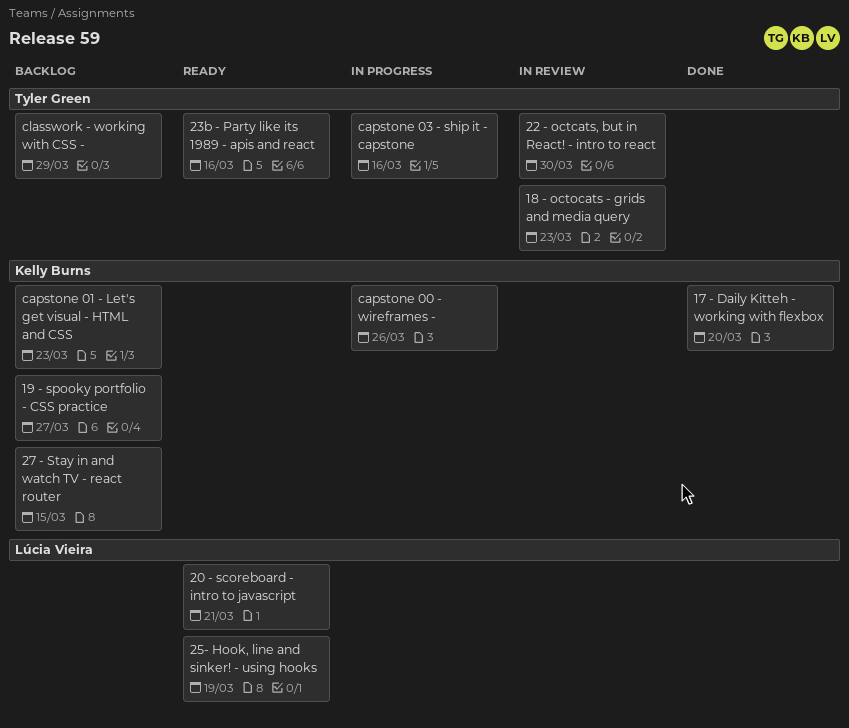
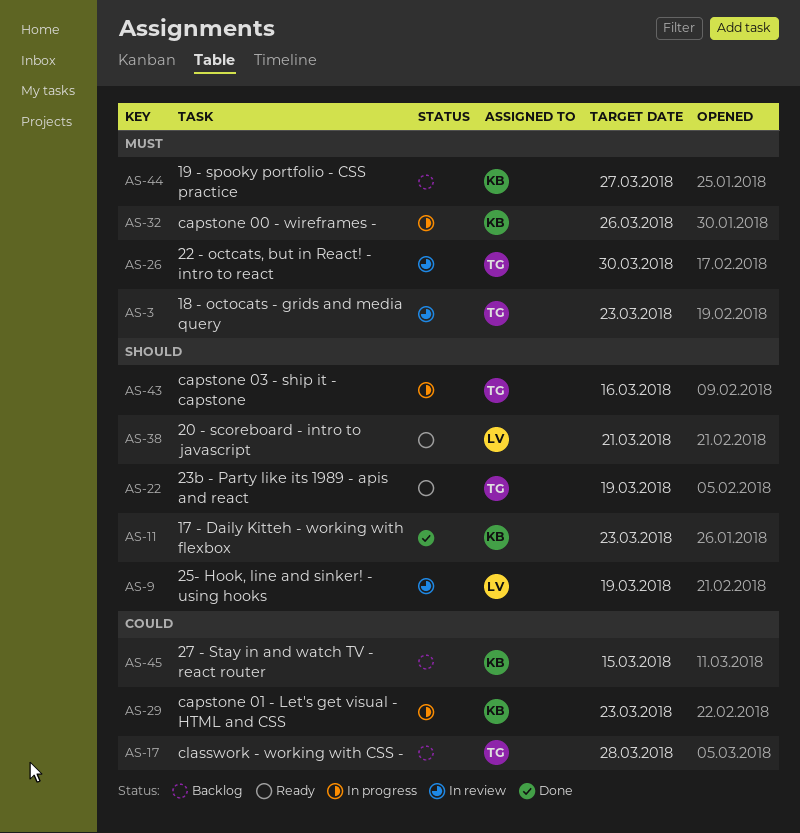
17 - Daily Kitteh - working with flexbox, due: Mar 20 -> Mar 23
23b - Party like its 1989 - apis and react, due: Mar 16 -> Mar 19
25- Hook, line and sinker! - using hooks, status: Ready -> In review
capstone 01 - Let's get visual - HTML and CSS, status: Backlog -> In progress
classwork - working with CSS -, due: Mar 29 -> Mar 28

